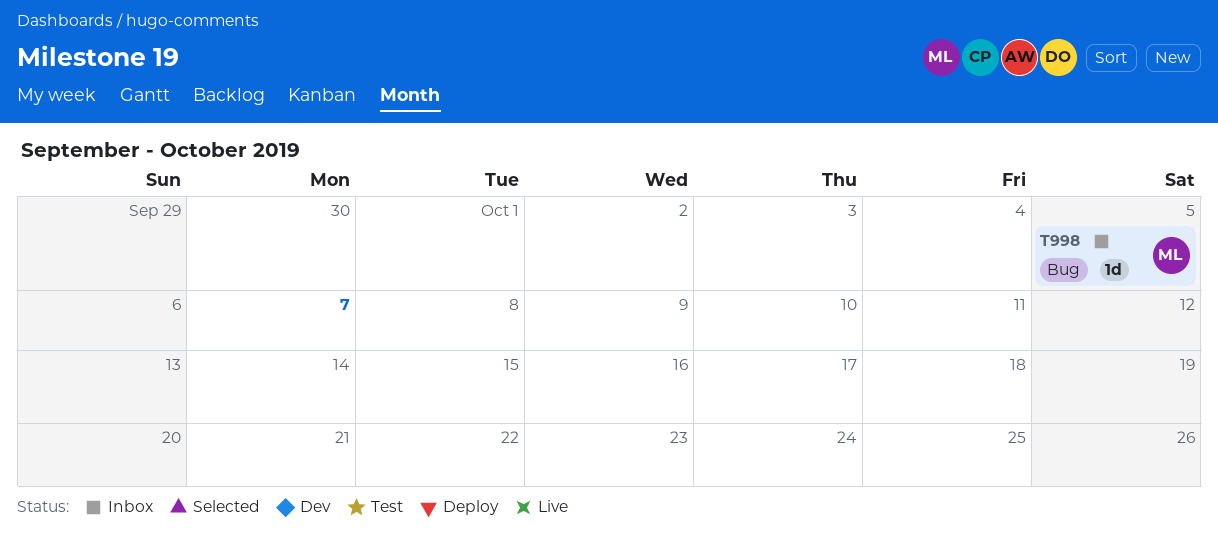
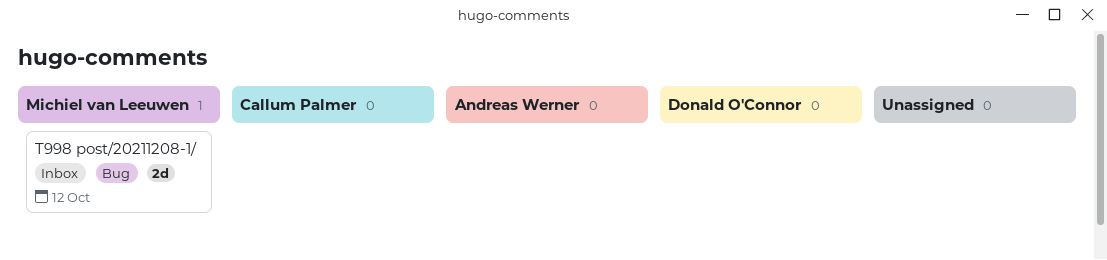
T998, estimate: 1d -> 2d
T998, due: Oct 5 -> Oct 12

